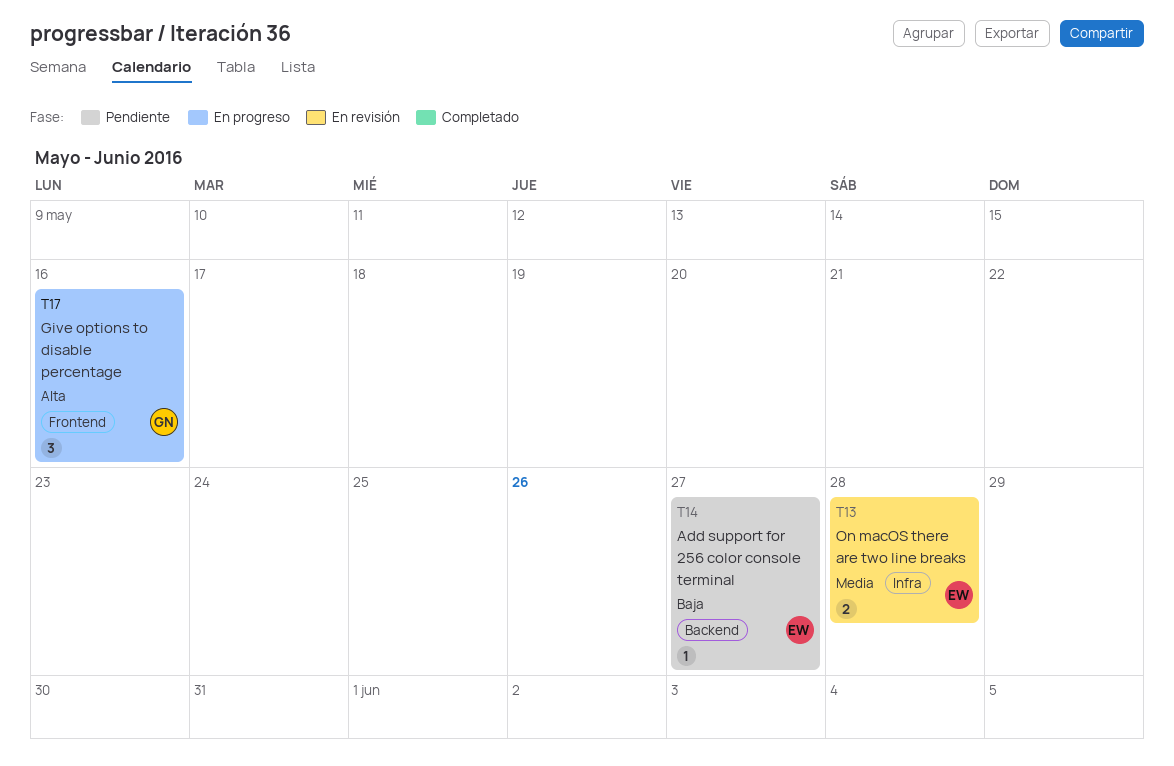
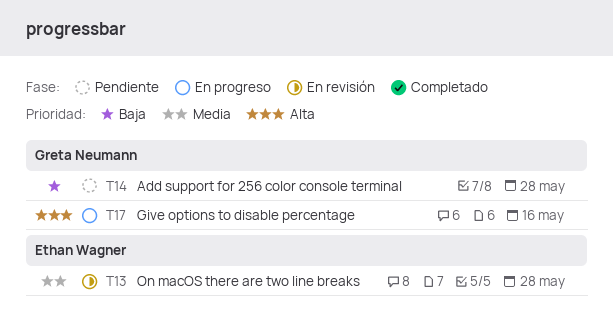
T14, owner: Ethan Wagner -> Greta Neumann
T14, due: May 27 -> May 28

